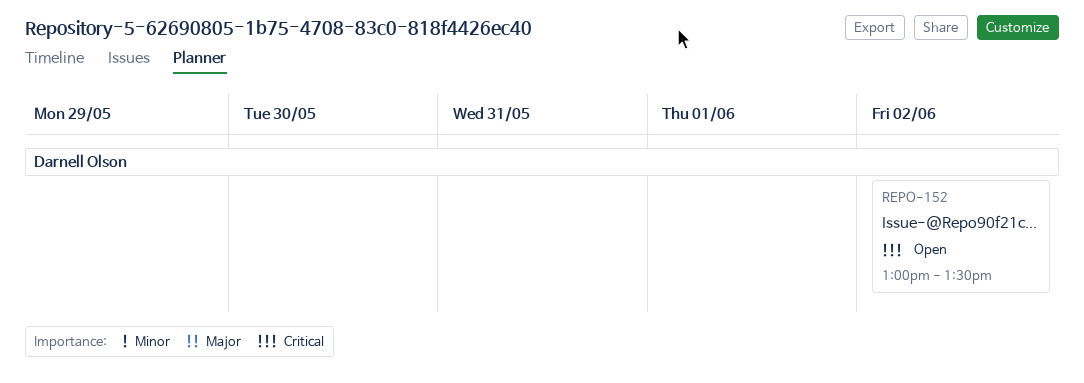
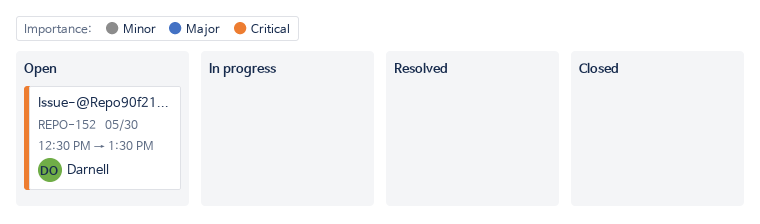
REPO-152, day: Jun 2 -> May 30
REPO-152, begins: 13:00 -> 12:30

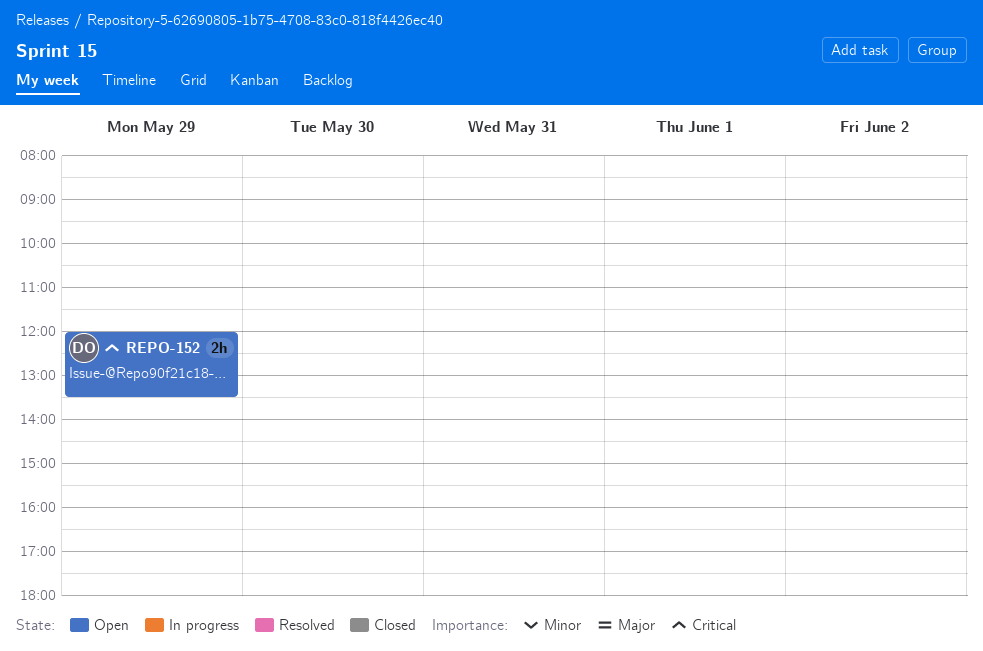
REPO-152, day: May 30 -> May 29
REPO-152, begins: 12:30 -> 12:00

